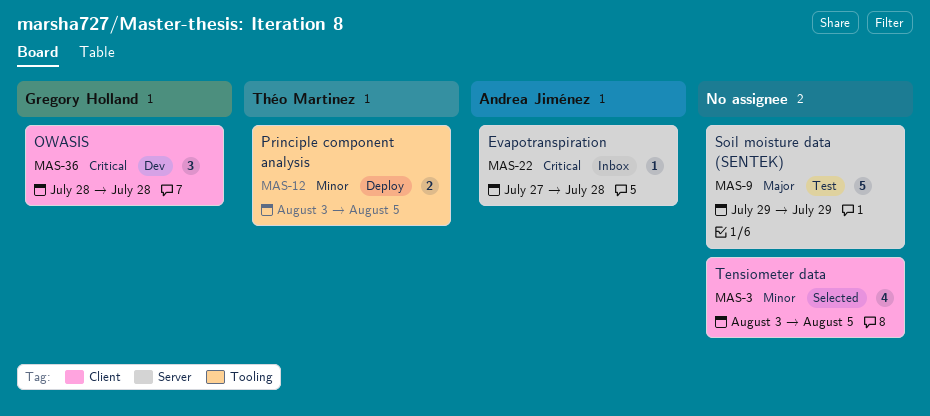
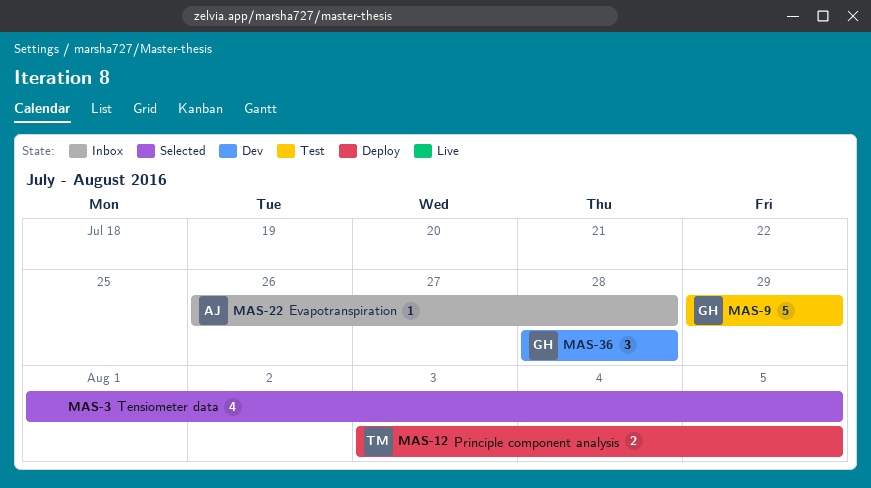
MAS-3, start: Aug 3 -> Aug 1
MAS-9, owner: none -> Gregory Holland
MAS-22, start: Jul 27 -> Jul 26

